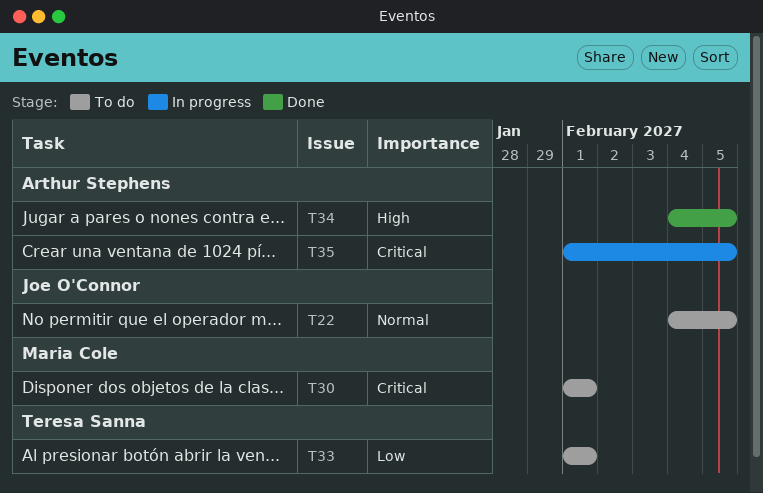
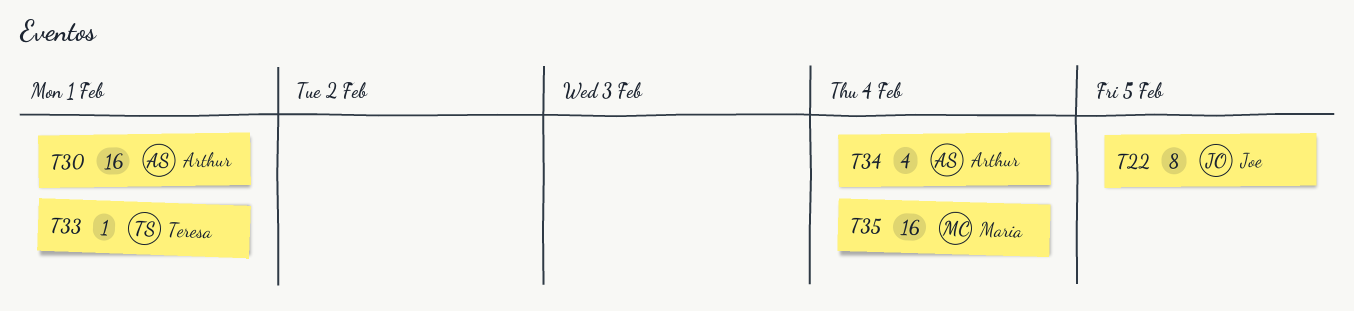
T30, owner: Maria Cole -> Arthur Stephens
T34, due: Feb 5 -> Feb 4
T35, owner: Arthur Stephens -> Maria Cole
T35, due: Feb 5 -> Feb 4

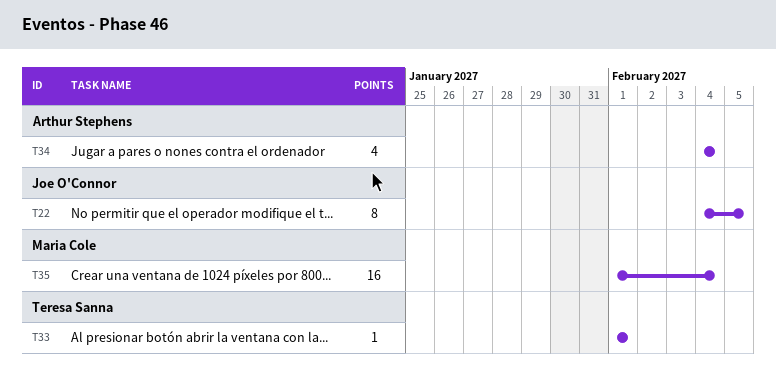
T30: present -> none

